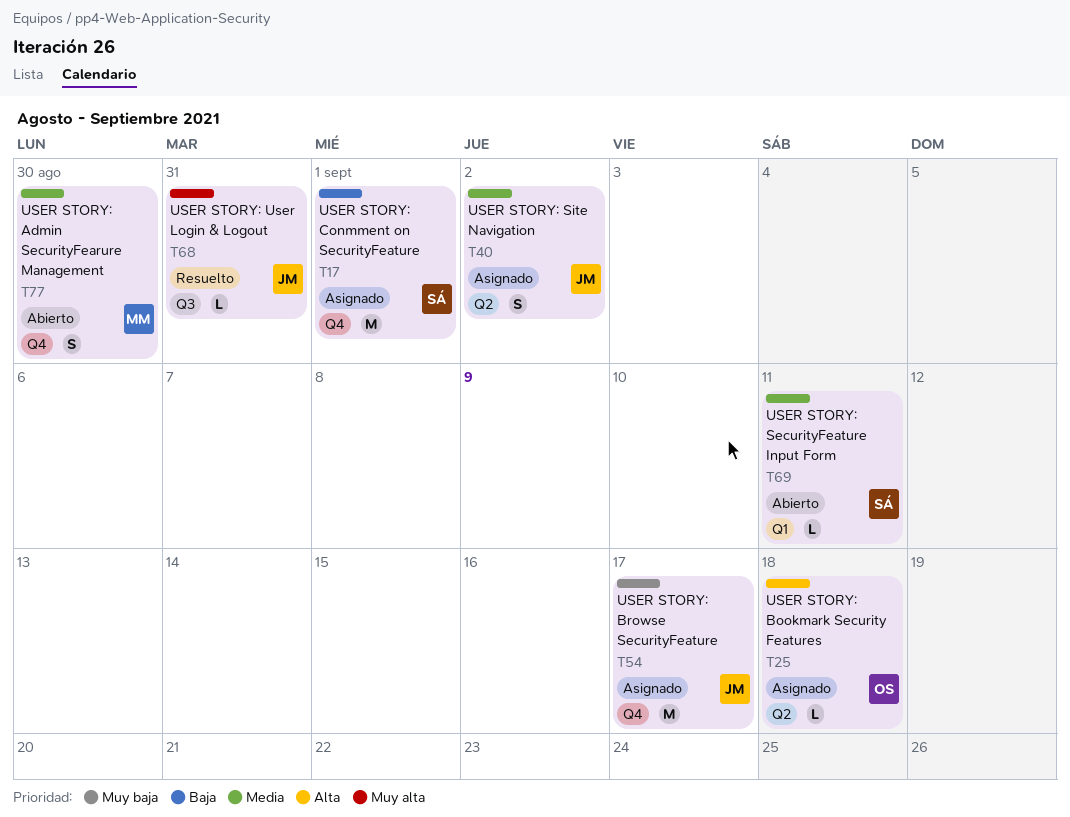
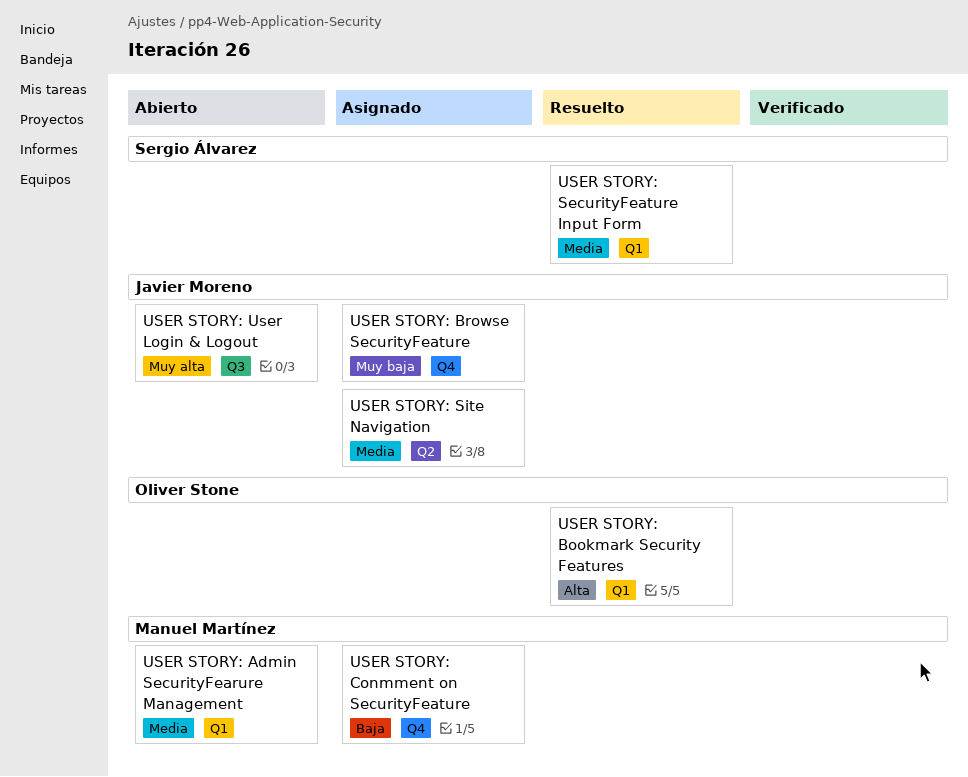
USER STORY: Admin SecurityFearure Management, label: Q4 -> Q1
USER STORY: Bookmark Security Features, status: Asignado -> Resuelto
USER STORY: Bookmark Security Features, label: Q2 -> Q1
USER STORY: Conmment on SecurityFeature, owner: Sergio Álvarez -> Manuel Martínez
USER STORY: SecurityFeature Input Form, status: Abierto -> Resuelto
USER STORY: User Login & Logout, status: Resuelto -> Abierto

